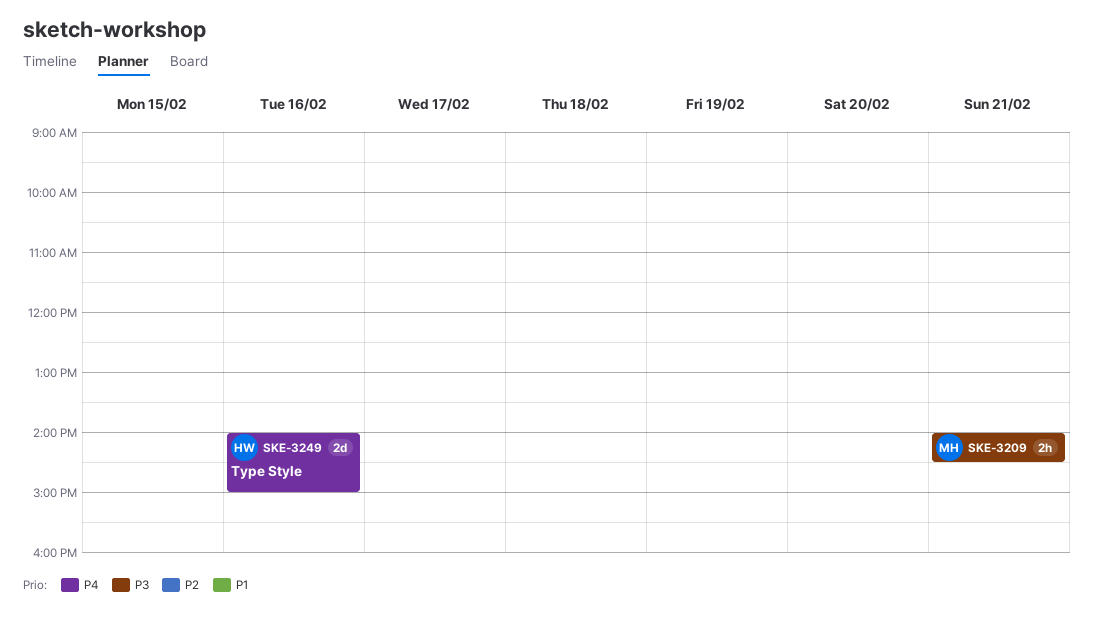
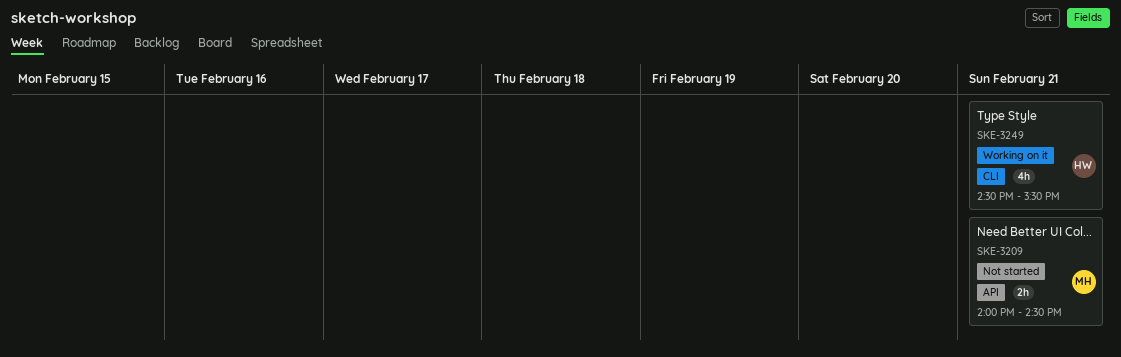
SKE-3249, estimate: 2d -> 4h
SKE-3249, day: Feb 16 -> Feb 21
SKE-3249, begins: 14:00 -> 14:30
SKE-3249, ends: 15:00 -> 15:30

